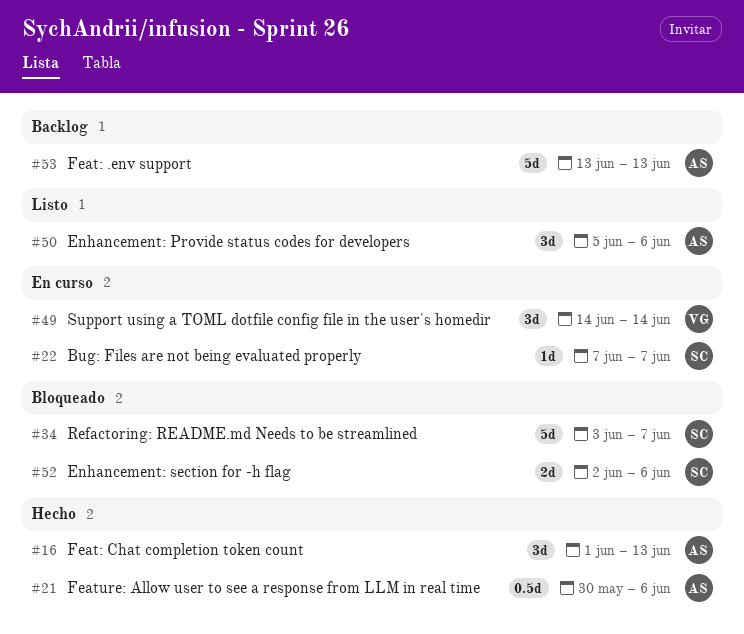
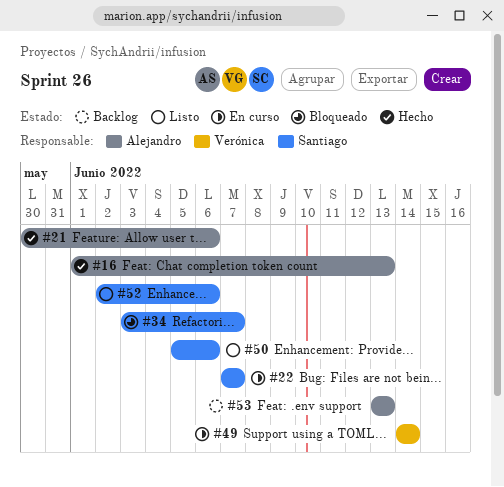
#50, owner: Alejandro -> Santiago
#52, status: Bloqueado -> Listo

